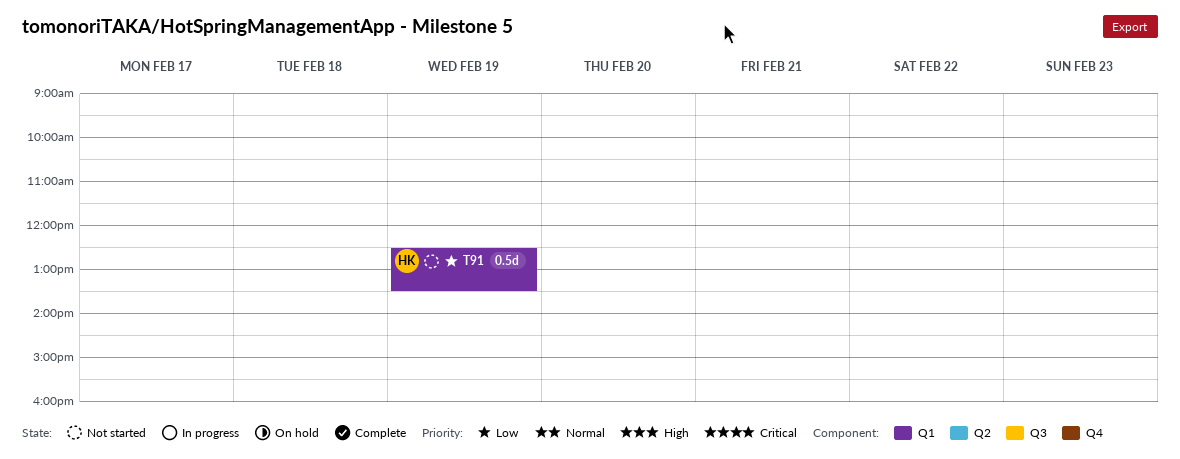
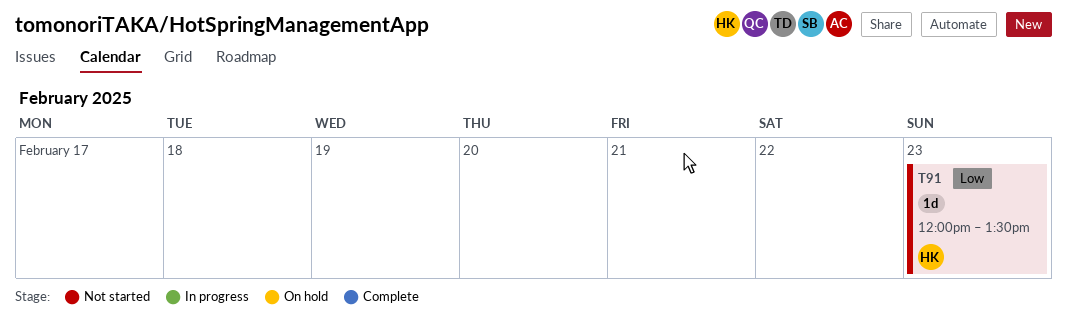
T91, estimate: 0.5d -> 1d
T91, day: Feb 19 -> Feb 23
T91, begins: 12:30 -> 12:00

